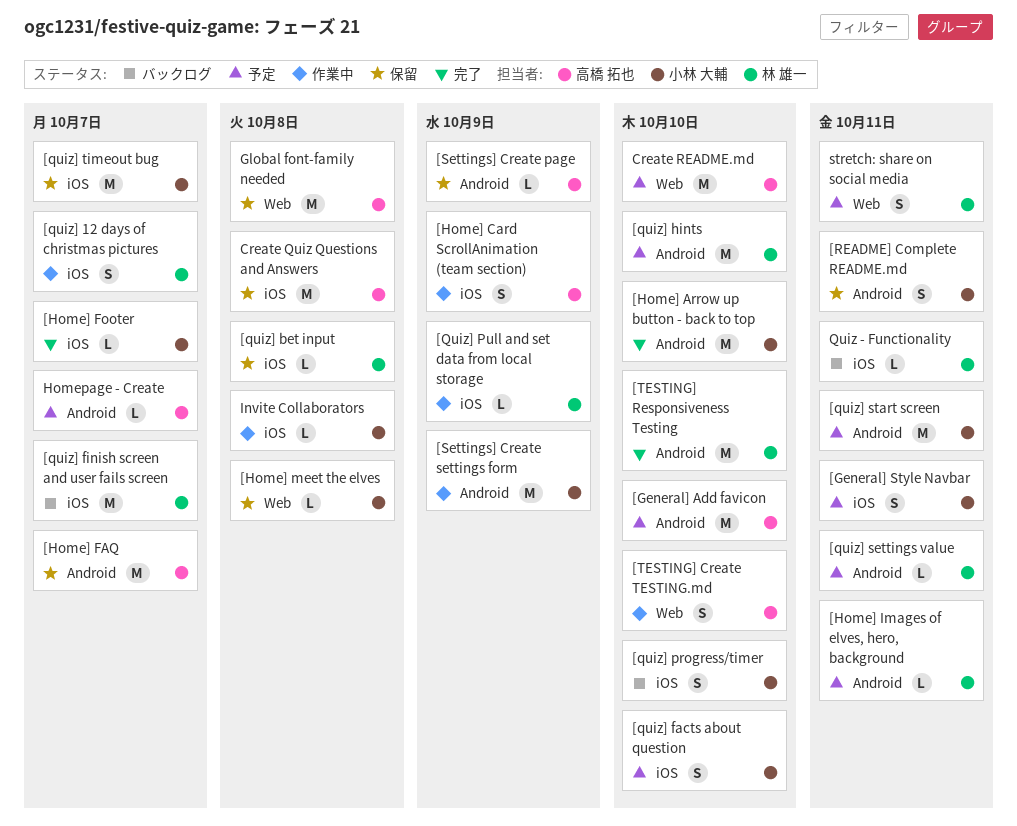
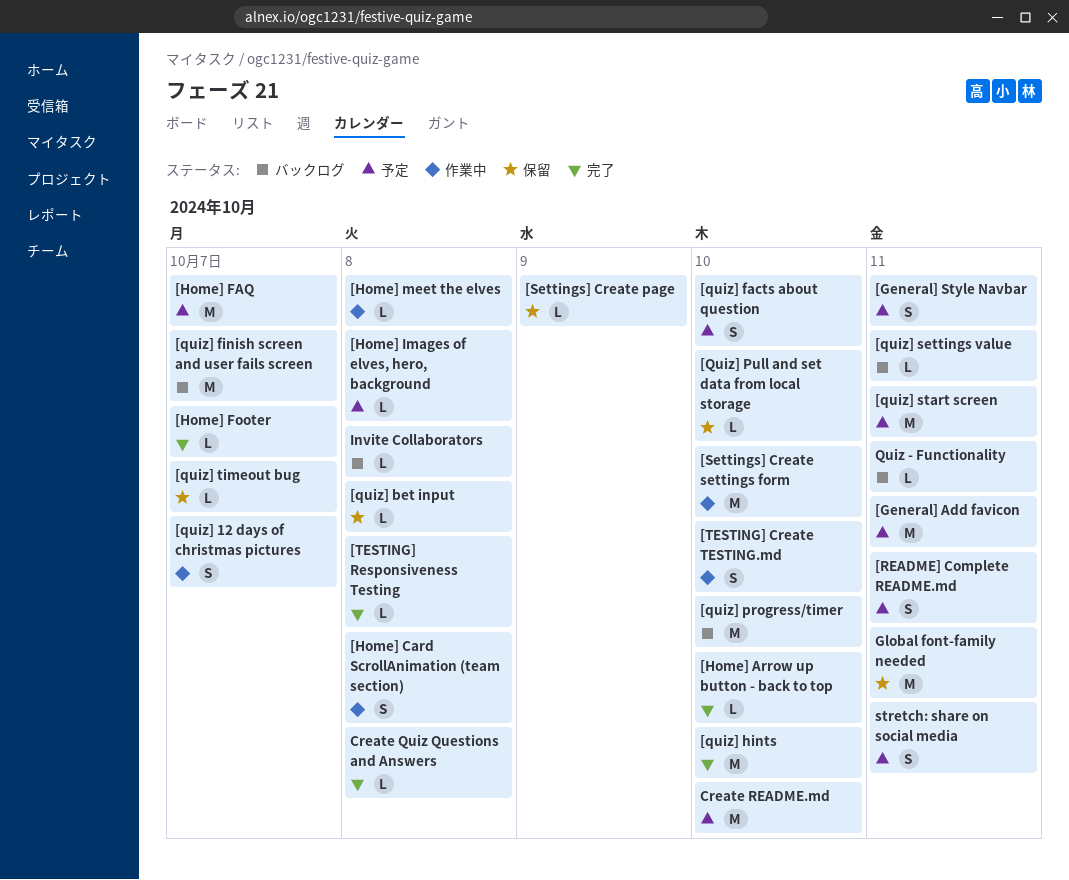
[General] Add favicon, due: Oct 10 -> Oct 11
[Home] Arrow up button - back to top, estimate: M -> L
[Home] Card ScrollAnimation (team section), due: Oct 9 -> Oct 8
[Home] FAQ, status: 保留 -> 予定
[Home] Images of elves, hero, background, due: Oct 11 -> Oct 8
[Home] meet the elves, status: 保留 -> 作業中
[quiz] hints, status: 予定 -> 完了
[quiz] progress/timer, estimate: S -> M
[Quiz] Pull and set data from local storage, status: 作業中 -> 保留
[Quiz] Pull and set data from local storage, due: Oct 9 -> Oct 10
[quiz] settings value, status: 予定 -> バックログ
[quiz] timeout bug, estimate: M -> L
[README] Complete README.md, status: 保留 -> 予定
[Settings] Create settings form, due: Oct 9 -> Oct 10
[TESTING] Responsiveness Testing, estimate: M -> L
[TESTING] Responsiveness Testing, due: Oct 10 -> Oct 8
Create Quiz Questions and Answers, status: 保留 -> 完了
Create Quiz Questions and Answers, estimate: M -> L
Global font-family needed, due: Oct 8 -> Oct 11
Homepage - Create: present -> none
Invite Collaborators, status: 作業中 -> バックログ

